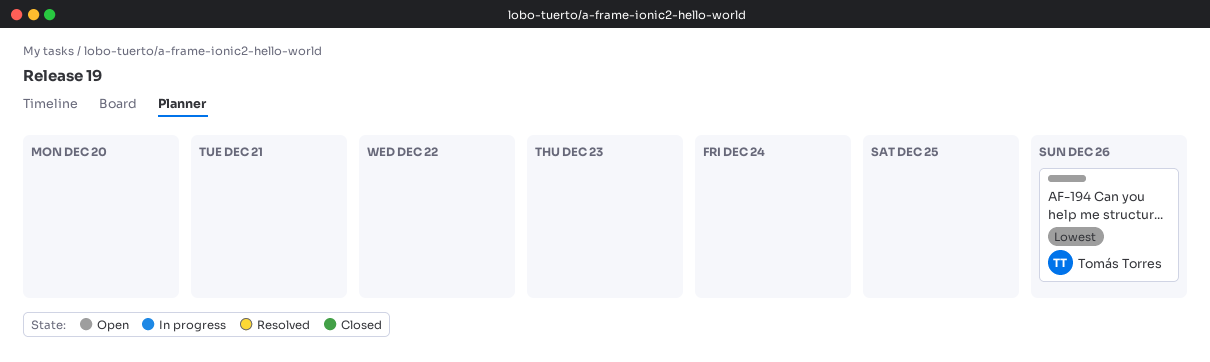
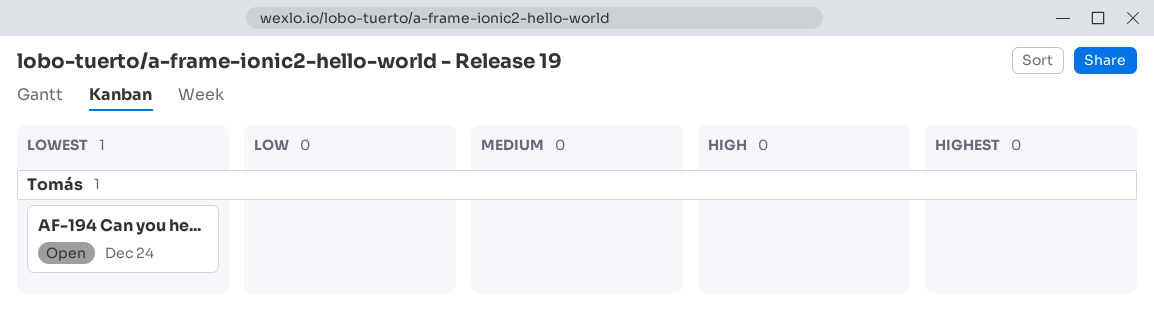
AF-194, due: Dec 26 -> Dec 24

